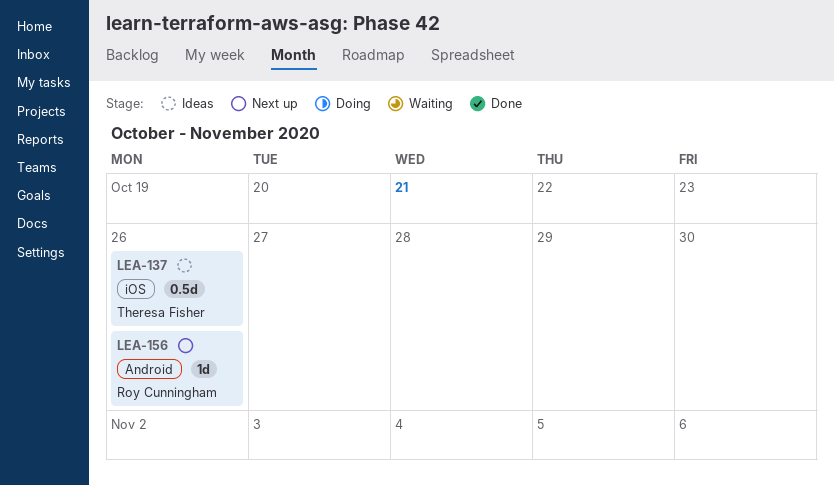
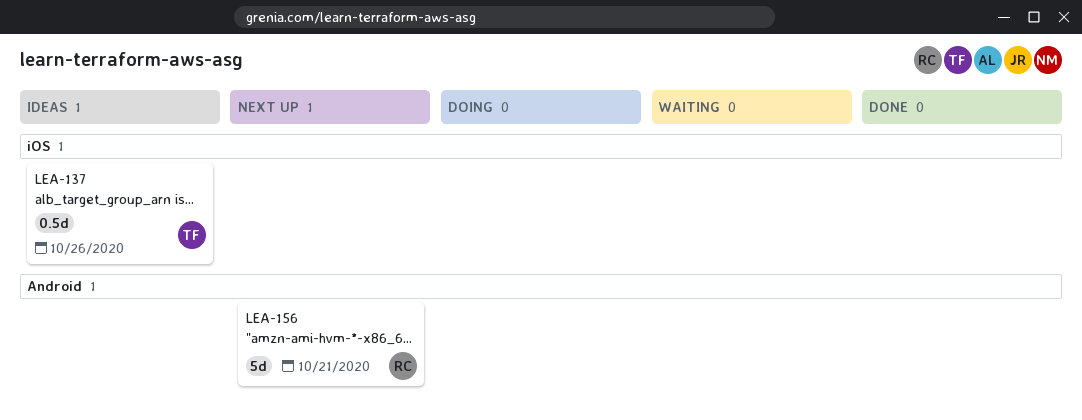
LEA-156, estimate: 1d -> 5d
LEA-156, due: Oct 26 -> Oct 21

